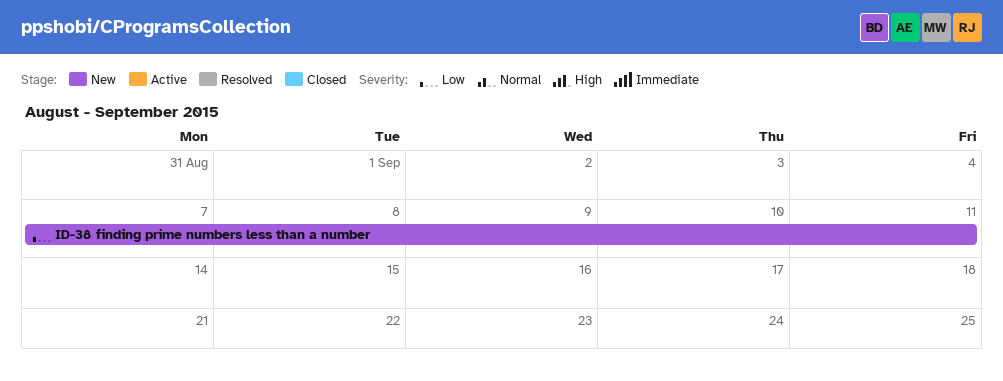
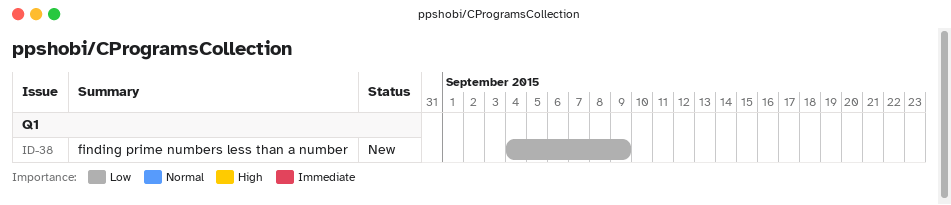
ID-38, start: Sep 7 -> Sep 4
ID-38, due: Sep 11 -> Sep 9

